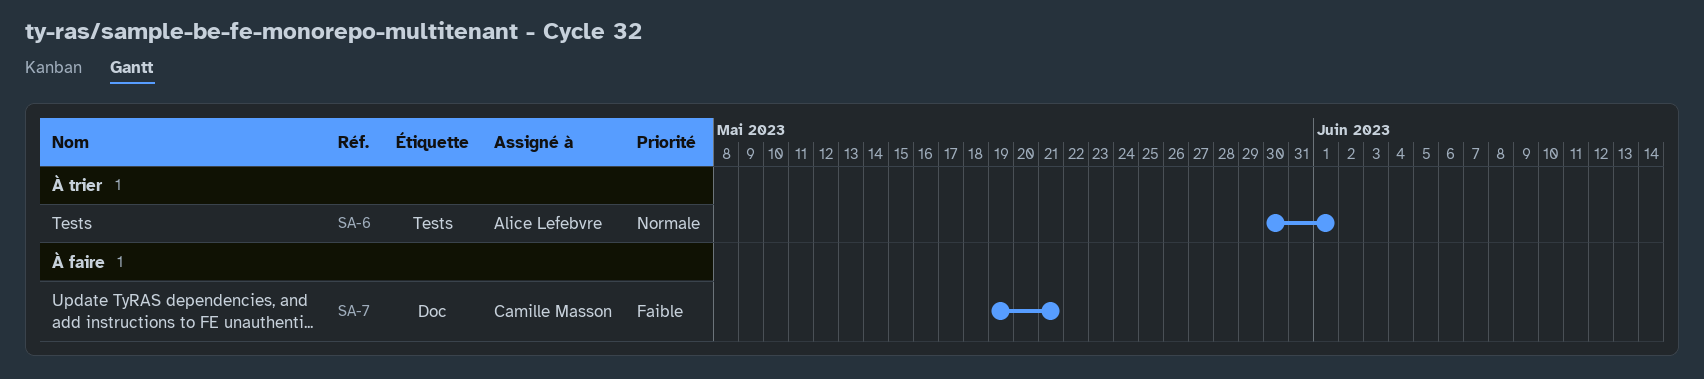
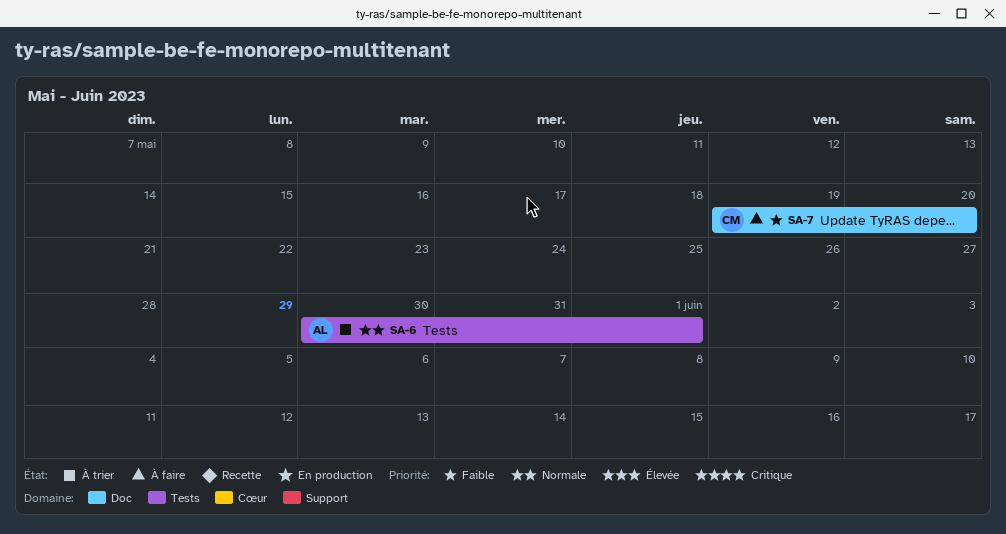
SA-7, due: May 21 -> May 20

